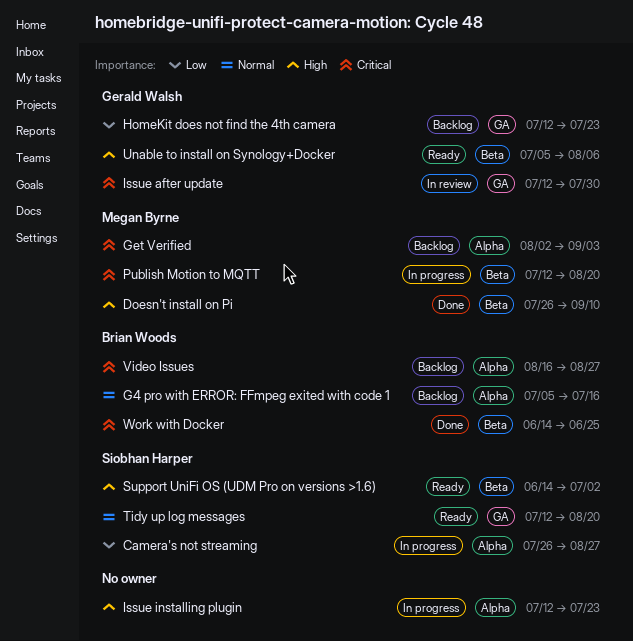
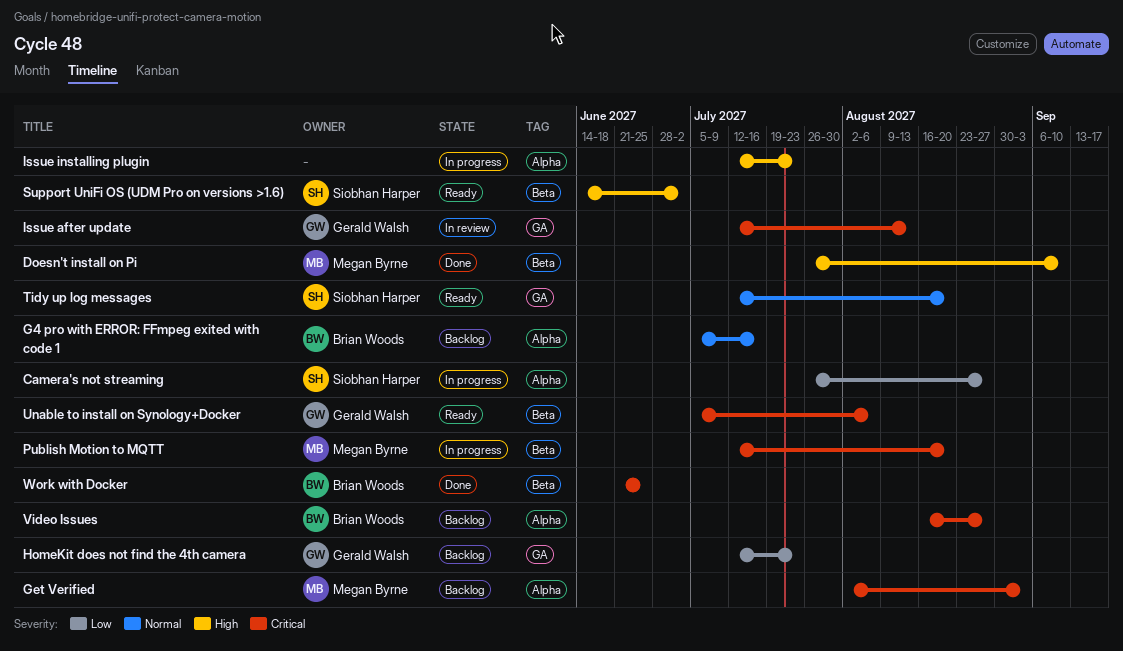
Issue after update, due: Jul 30 -> Aug 13
Unable to install on Synology+Docker, priority: High -> Critical
Work with Docker, start: Jun 14 -> Jun 21

